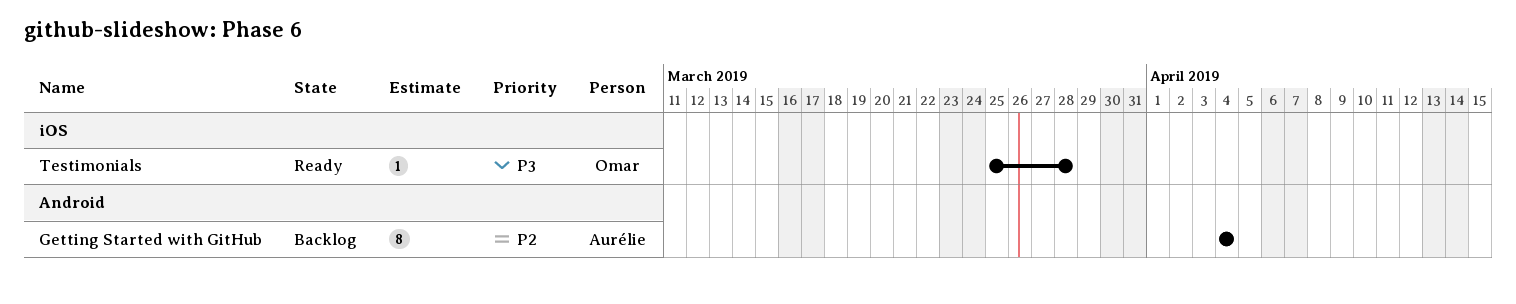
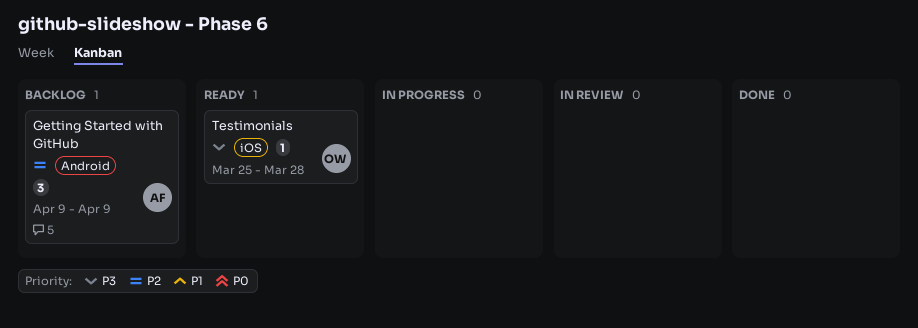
Getting Started with GitHub, estimate: 8 -> 3
Getting Started with GitHub, start: Apr 4 -> Apr 9
Getting Started with GitHub, due: Apr 4 -> Apr 9

